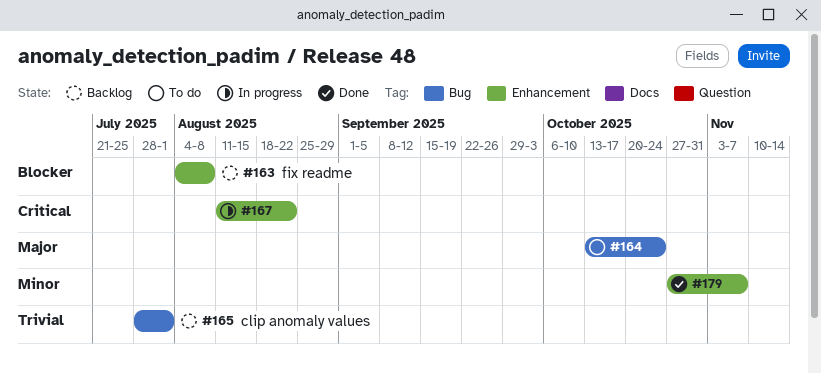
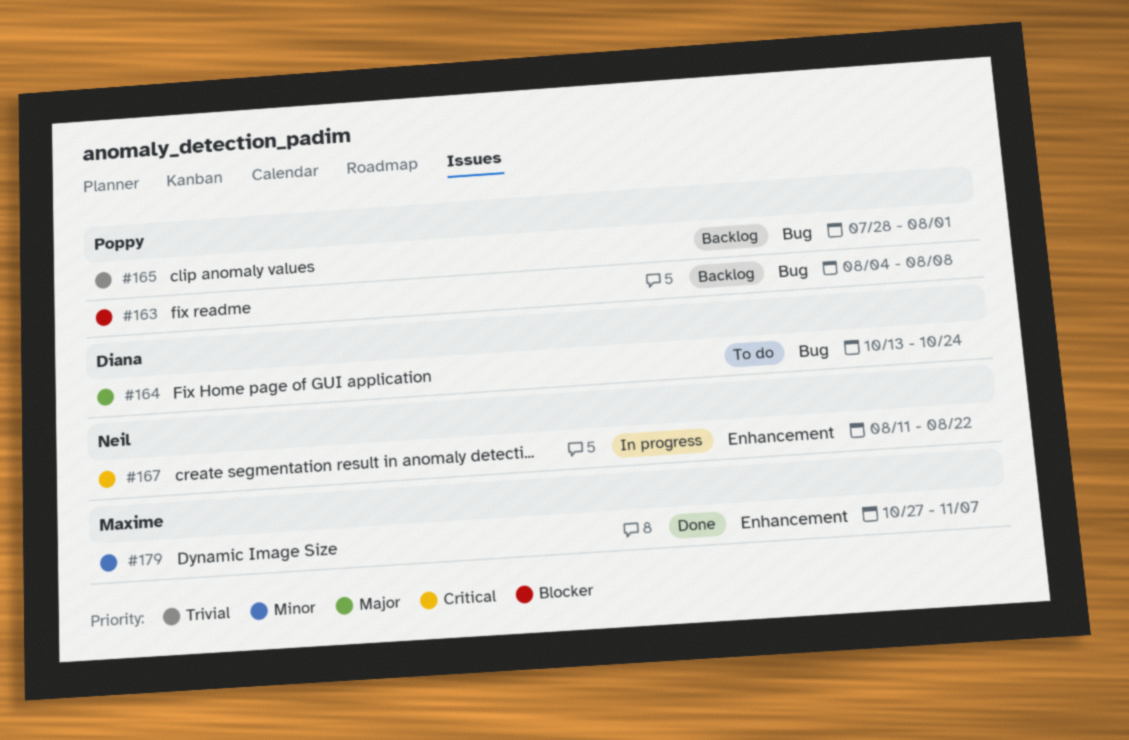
#163, label: Enhancement -> Bug

